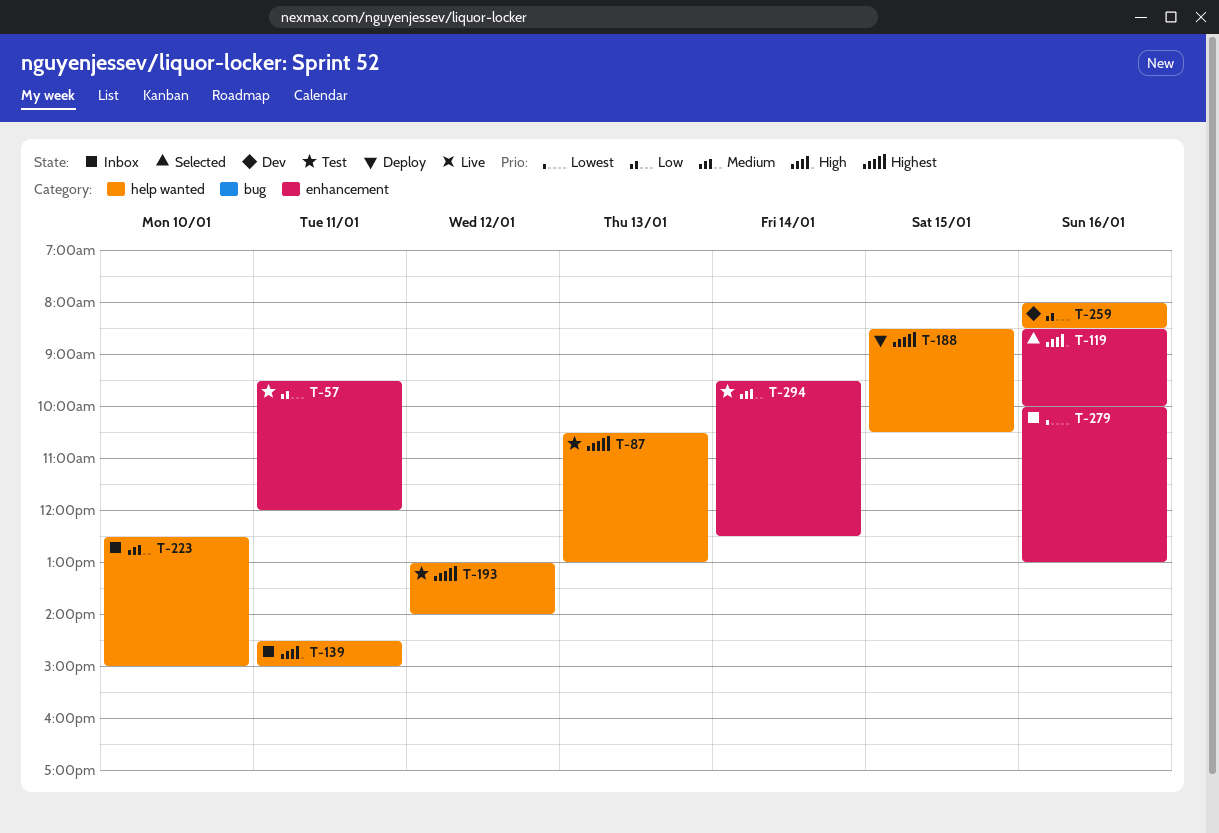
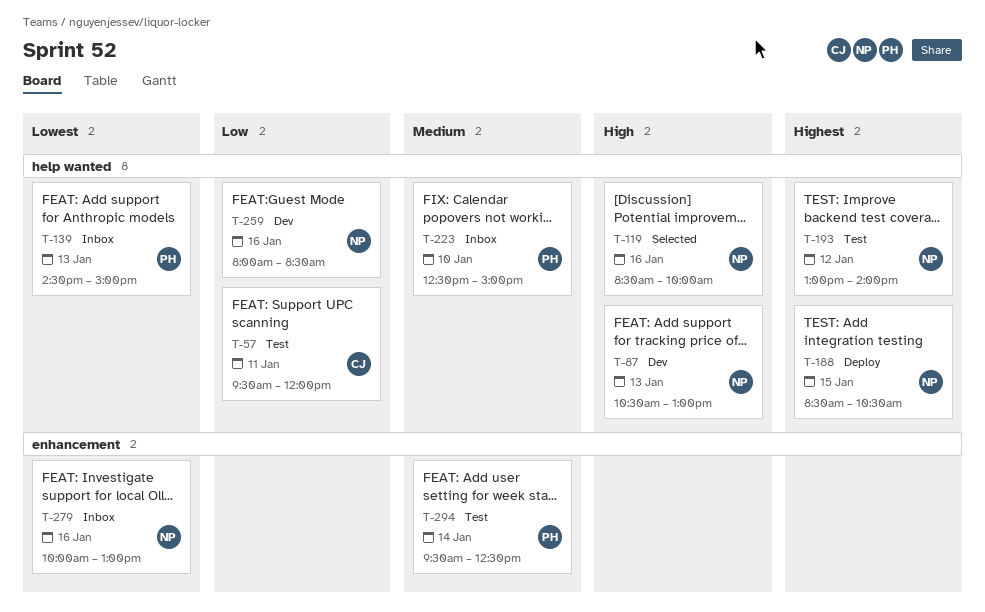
T-57, label: enhancement -> help wanted
T-87, status: Test -> Dev
T-87, priority: Highest -> High
T-119, label: enhancement -> help wanted
T-139, priority: High -> Lowest
T-139, day: Jan 11 -> Jan 13

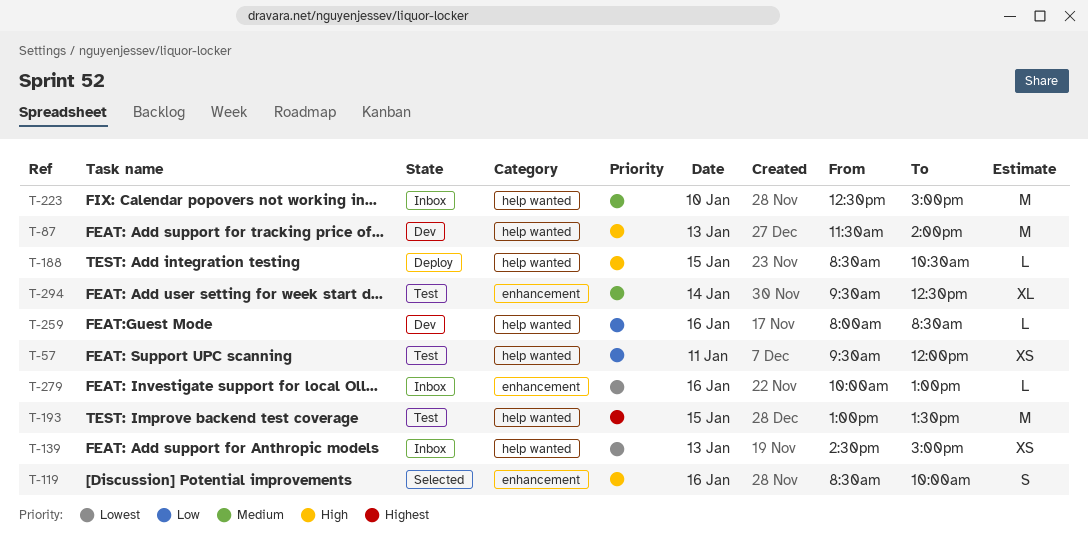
T-87, begins: 10:30 -> 11:30
T-87, ends: 13:00 -> 14:00
T-119, label: help wanted -> enhancement
T-188, priority: Highest -> High
T-193, day: Jan 12 -> Jan 15
T-193, ends: 14:00 -> 13:30

